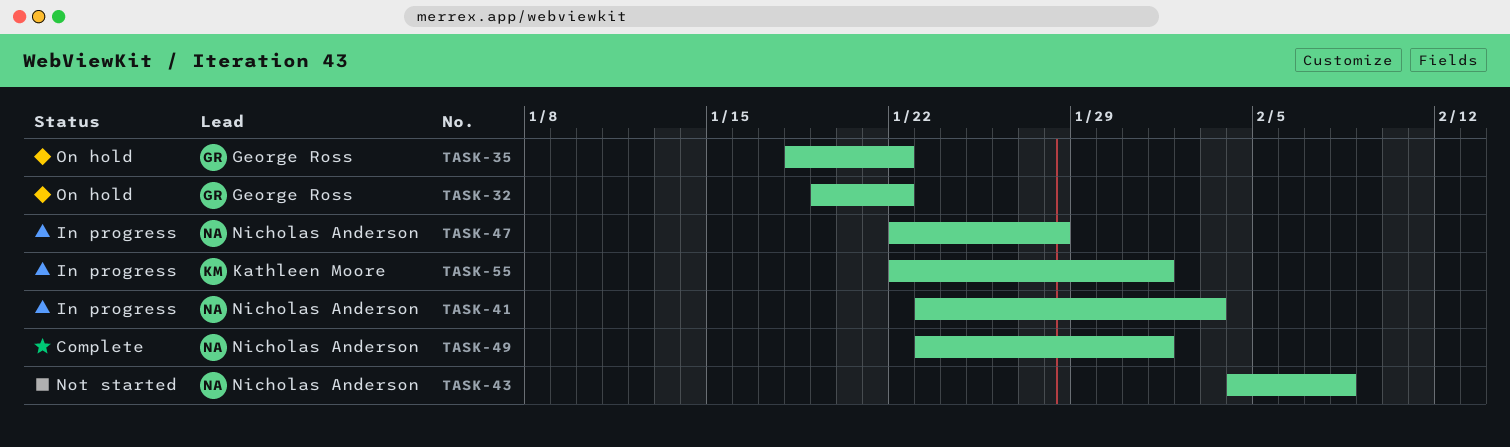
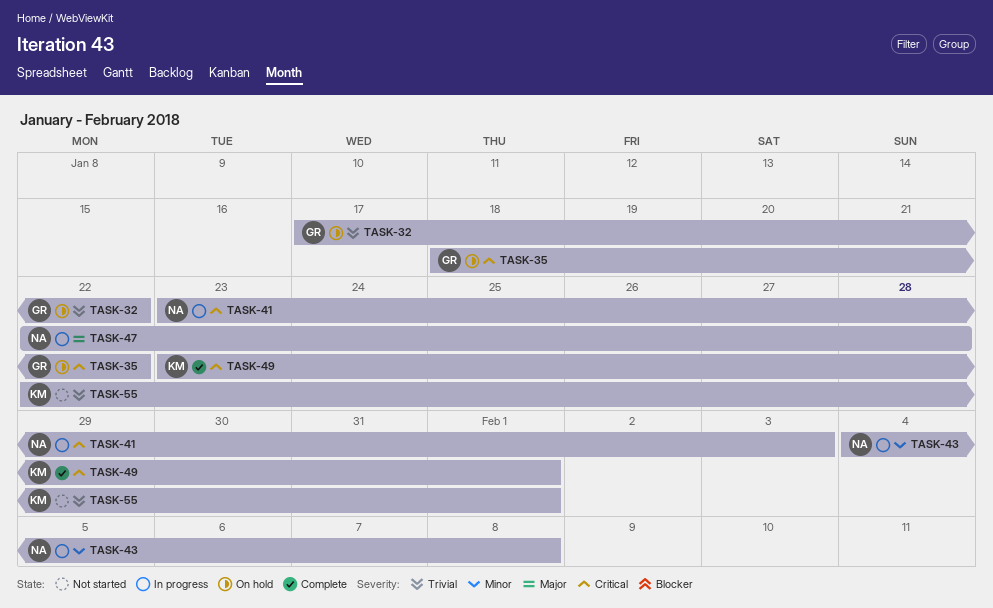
TASK-32, start: Jan 19 -> Jan 17
TASK-43, status: Not started -> In progress
TASK-49, owner: Nicholas Anderson -> Kathleen Moore
TASK-55, status: In progress -> Not started

